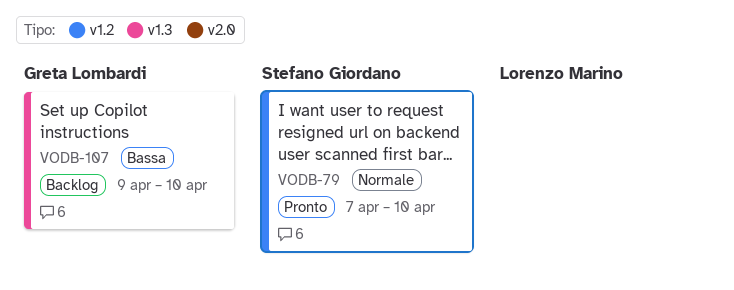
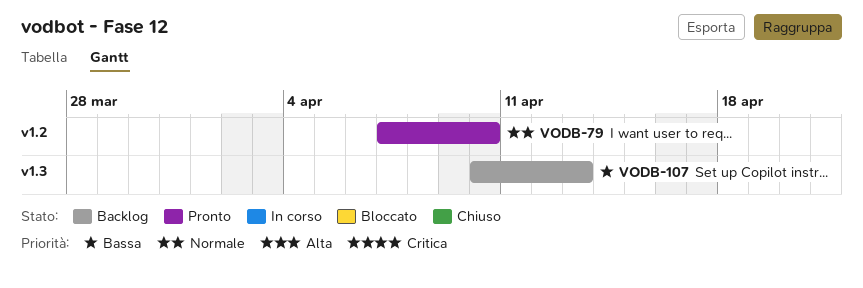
VODB-107, start: Apr 9 -> Apr 10
VODB-107, due: Apr 10 -> Apr 13

